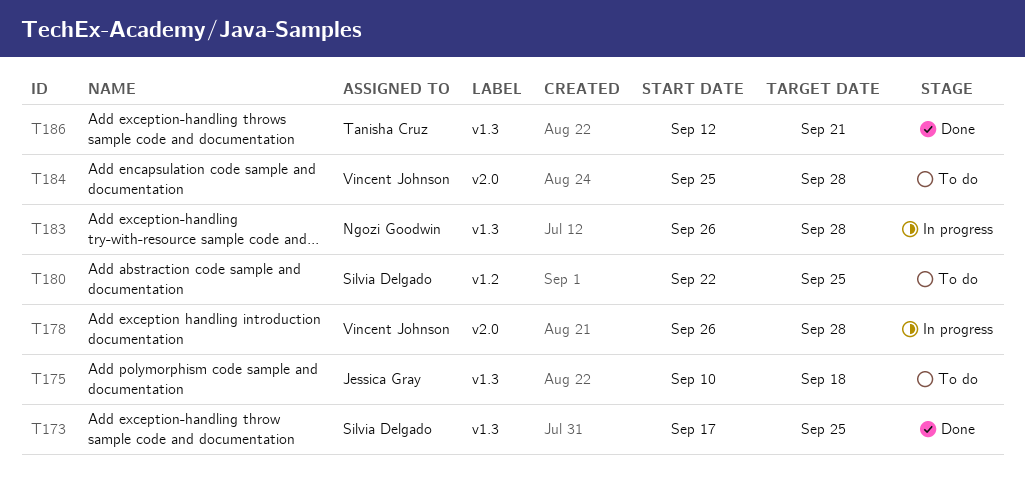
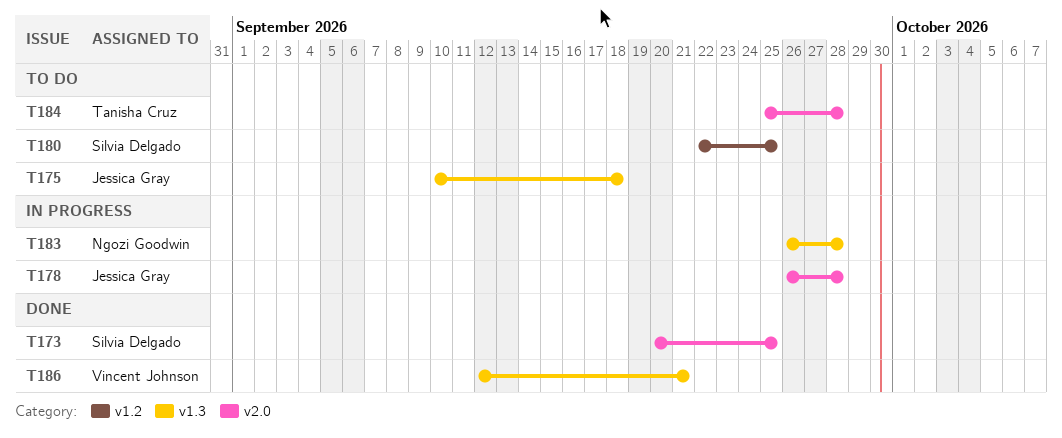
T173, label: v1.3 -> v2.0
T173, start: Sep 17 -> Sep 20
T178, owner: Vincent Johnson -> Jessica Gray
T184, owner: Vincent Johnson -> Tanisha Cruz
T186, owner: Tanisha Cruz -> Vincent Johnson

